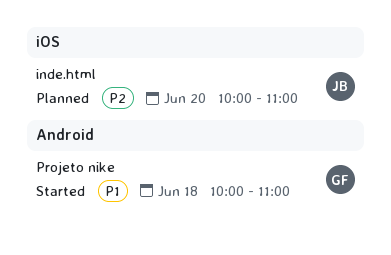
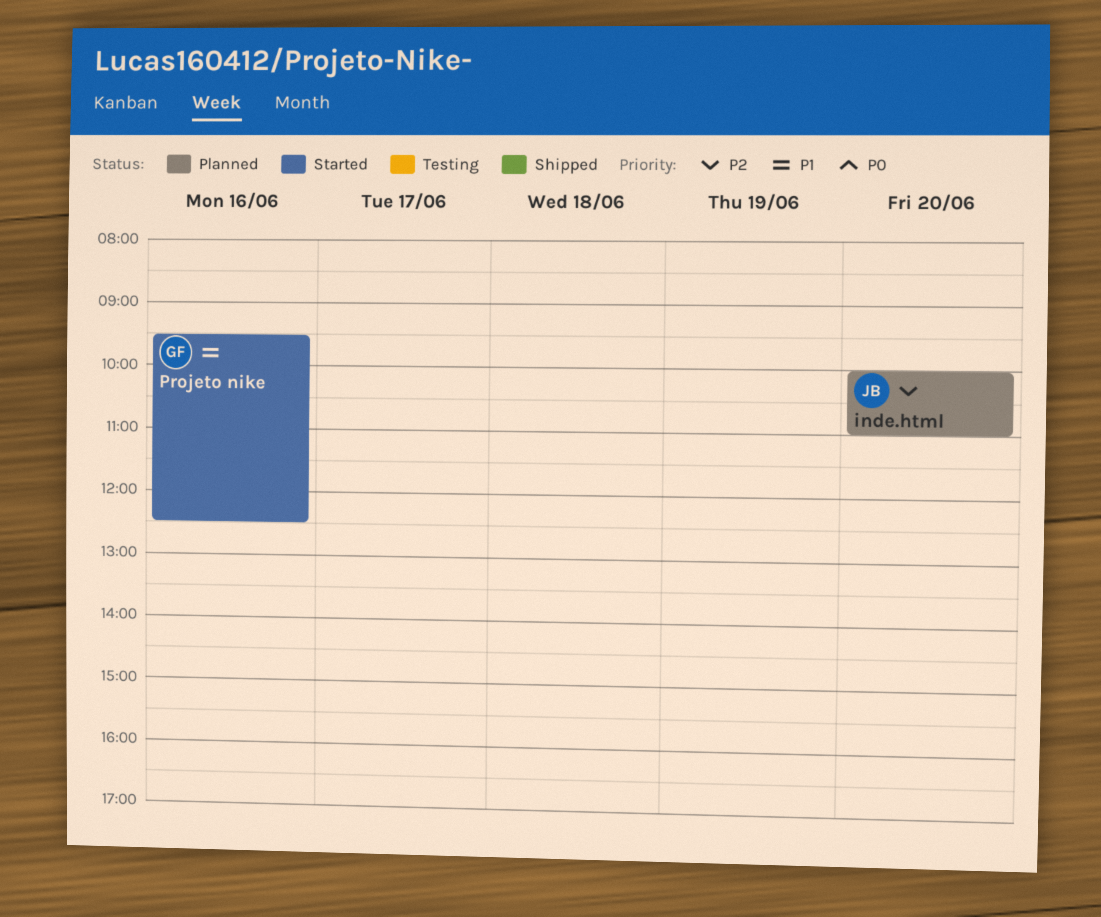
Projeto nike, day: Jun 18 -> Jun 16
Projeto nike, begins: 10:00 -> 09:30
Projeto nike, ends: 11:00 -> 12:30

